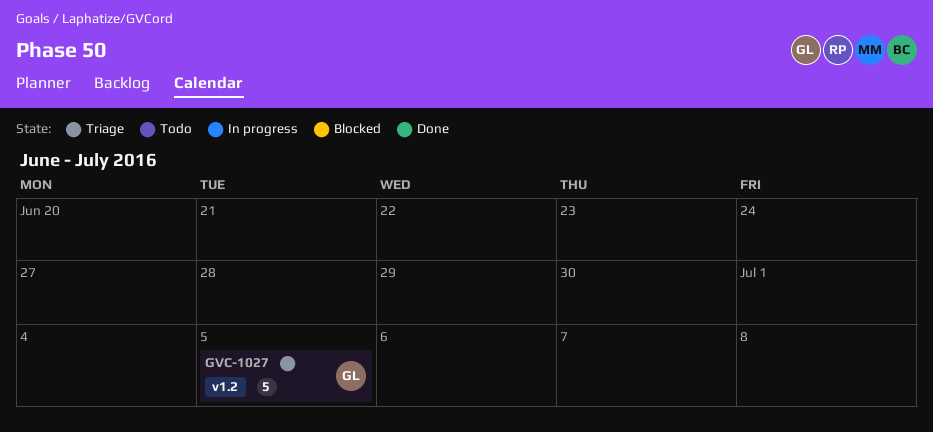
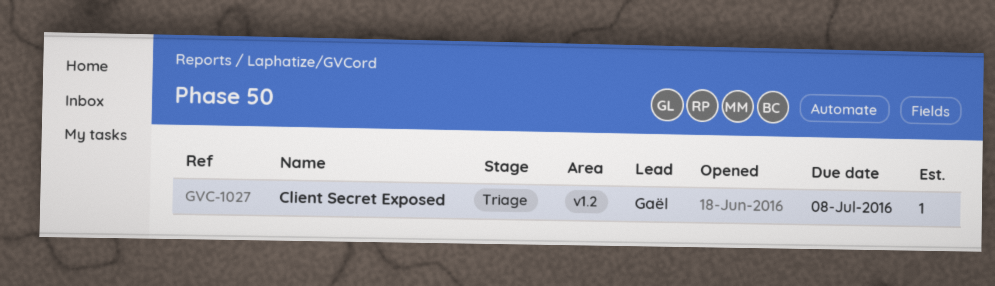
GVC-1027, estimate: 5 -> 1
GVC-1027, due: Jul 5 -> Jul 8

